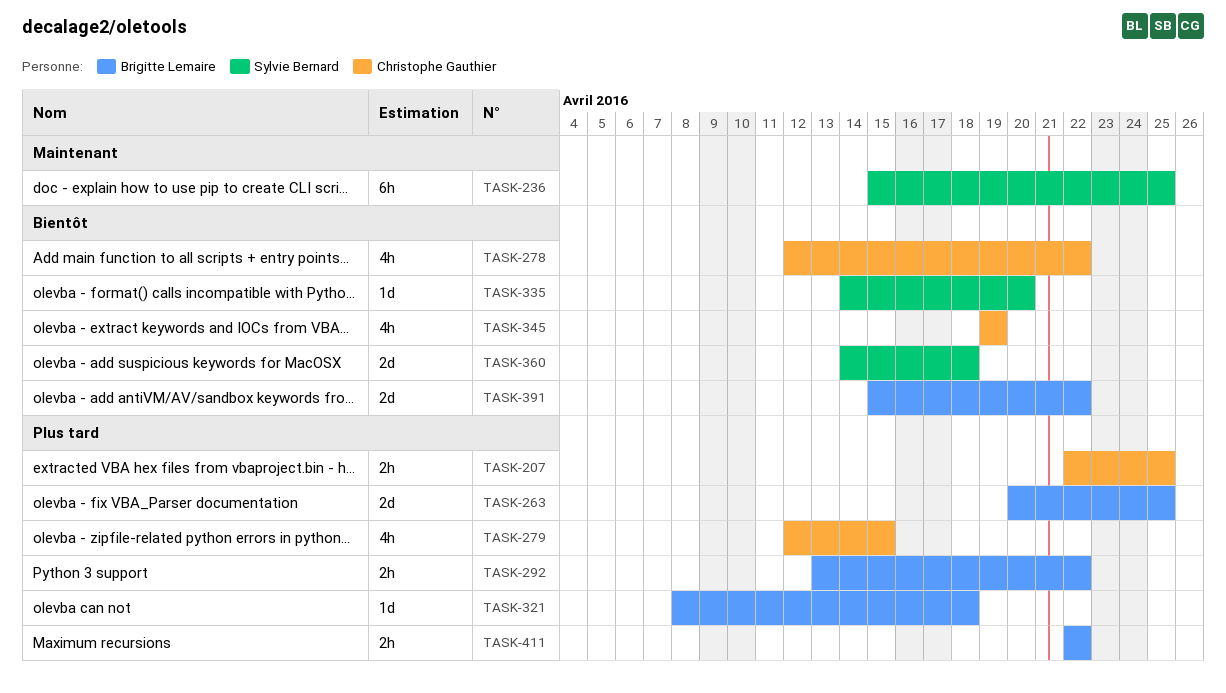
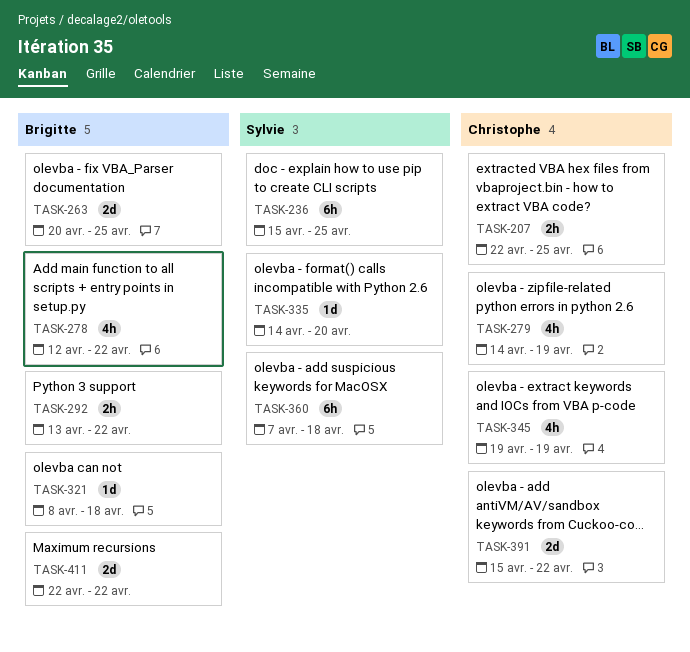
TASK-278, owner: Christophe Gauthier -> Brigitte Lemaire
TASK-279, start: Apr 12 -> Apr 14
TASK-279, due: Apr 15 -> Apr 19
TASK-360, estimate: 2d -> 6h
TASK-360, start: Apr 14 -> Apr 7
TASK-391, owner: Brigitte Lemaire -> Christophe Gauthier
TASK-411, estimate: 2h -> 2d

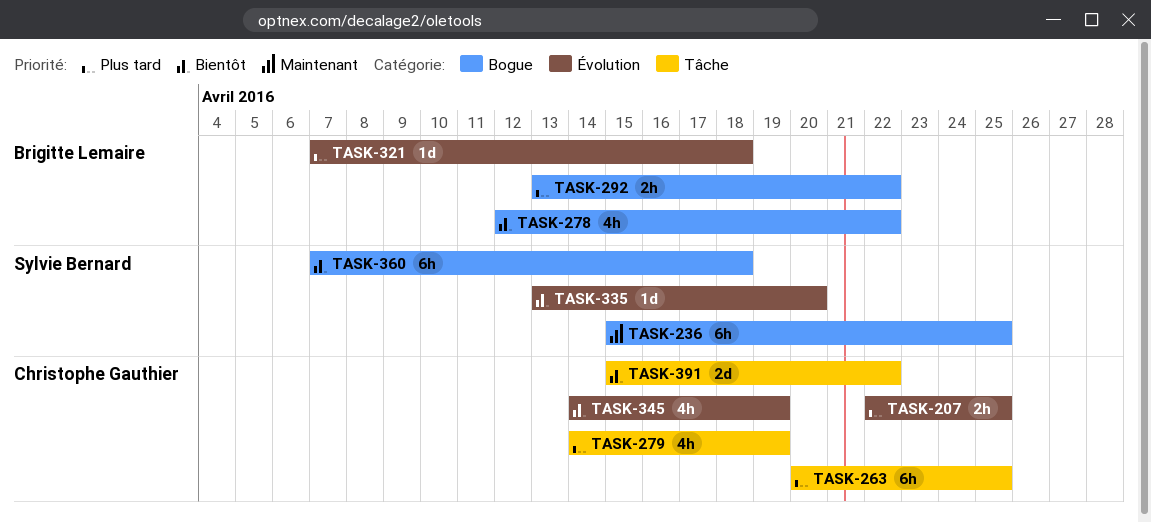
TASK-263, owner: Brigitte Lemaire -> Christophe Gauthier
TASK-263, estimate: 2d -> 6h
TASK-321, start: Apr 8 -> Apr 7
TASK-335, start: Apr 14 -> Apr 13
TASK-345, start: Apr 19 -> Apr 14
TASK-411: present -> none

